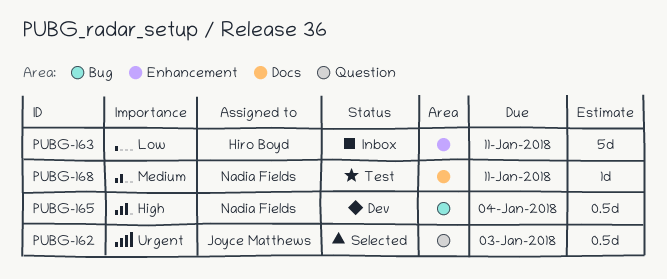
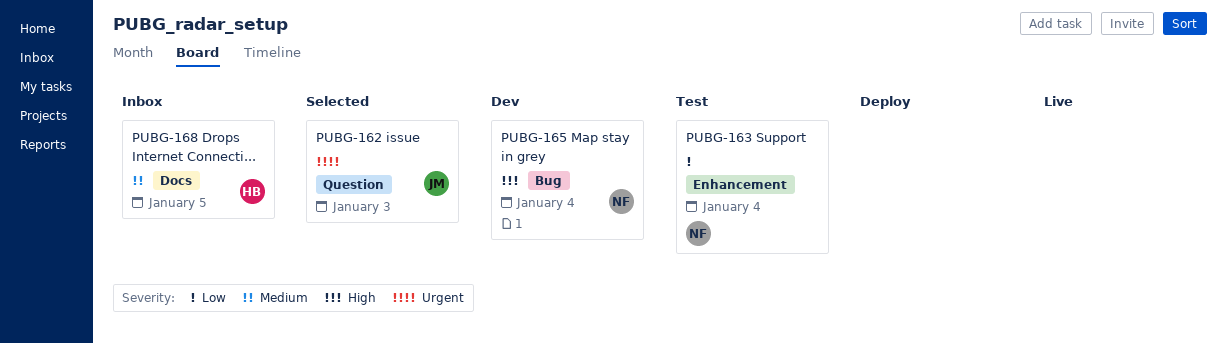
PUBG-163, status: Inbox -> Test
PUBG-163, owner: Hiro Boyd -> Nadia Fields
PUBG-163, due: Jan 11 -> Jan 4
PUBG-168, status: Test -> Inbox
PUBG-168, owner: Nadia Fields -> Hiro Boyd
PUBG-168, due: Jan 11 -> Jan 5

